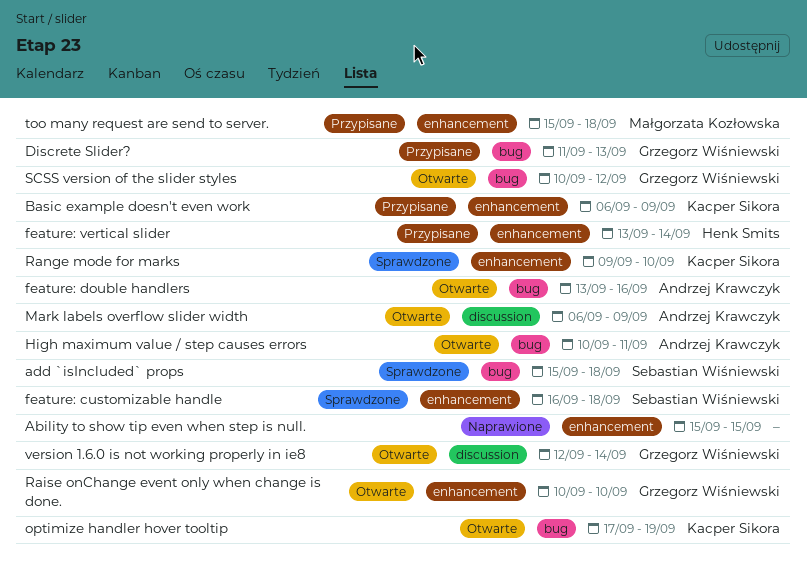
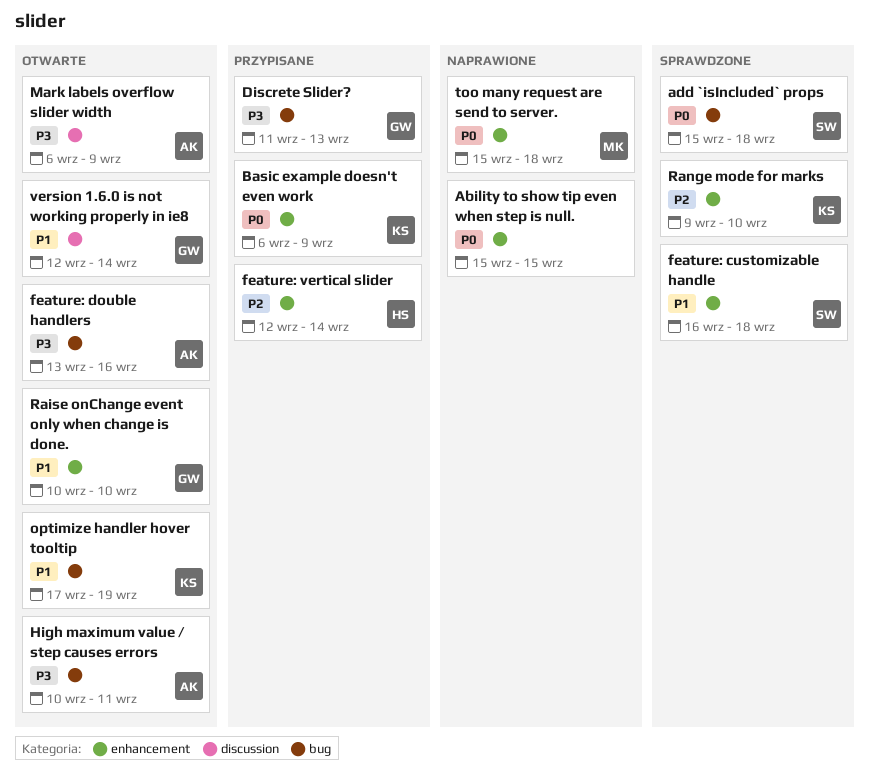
feature: vertical slider, start: Sep 13 -> Sep 12
SCSS version of the slider styles: present -> none
too many request are send to server., status: Przypisane -> Naprawione

